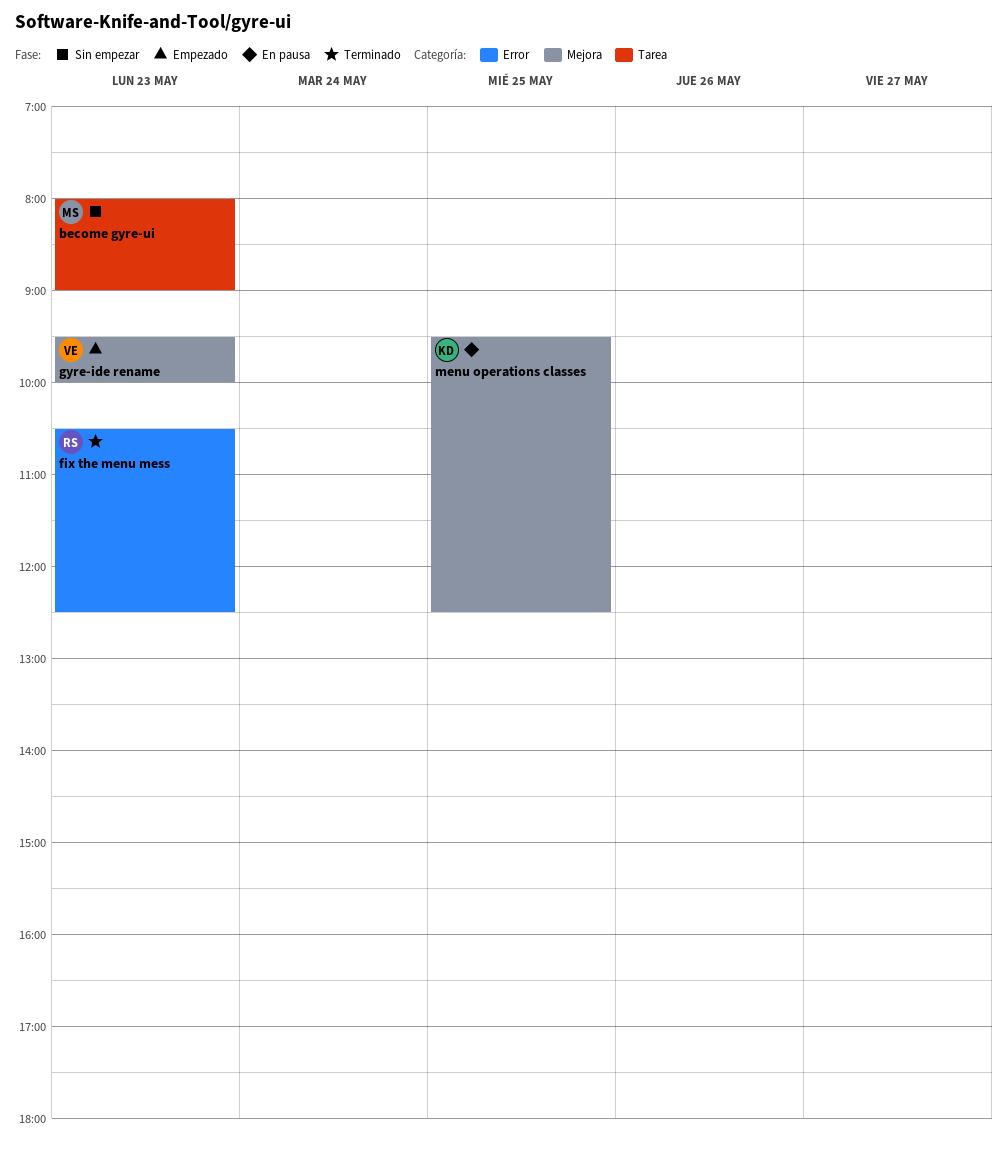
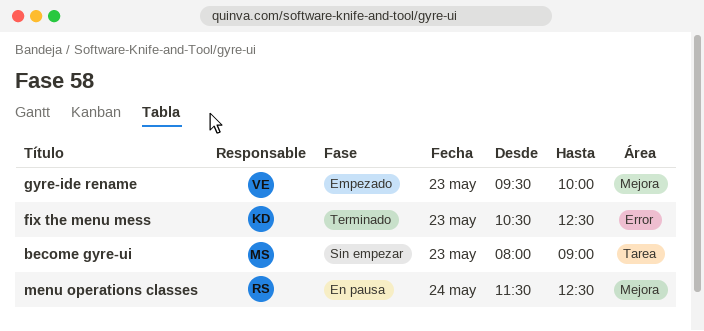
fix the menu mess, owner: RS -> KD
menu operations classes, owner: KD -> RS
menu operations classes, day: May 25 -> May 24
menu operations classes, begins: 09:30 -> 11:30

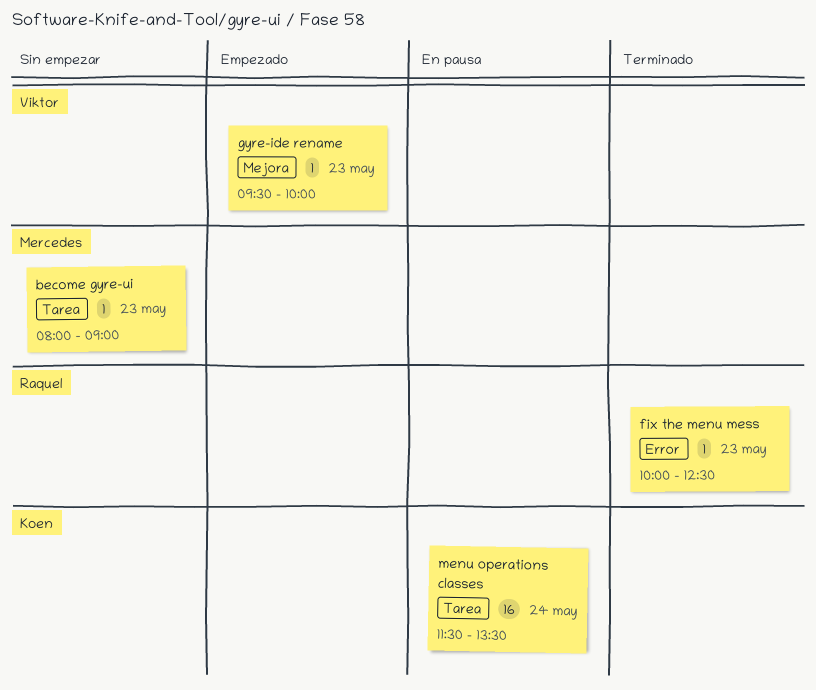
fix the menu mess, owner: Koen -> Raquel
fix the menu mess, begins: 10:30 -> 10:00
menu operations classes, owner: Raquel -> Koen
menu operations classes, label: Mejora -> Tarea
menu operations classes, ends: 12:30 -> 13:30

